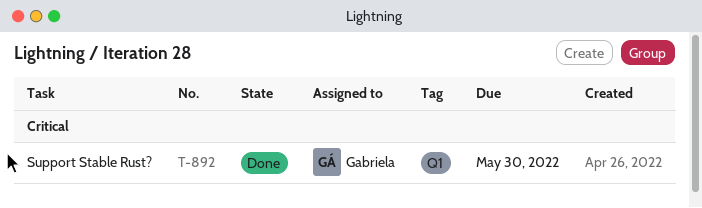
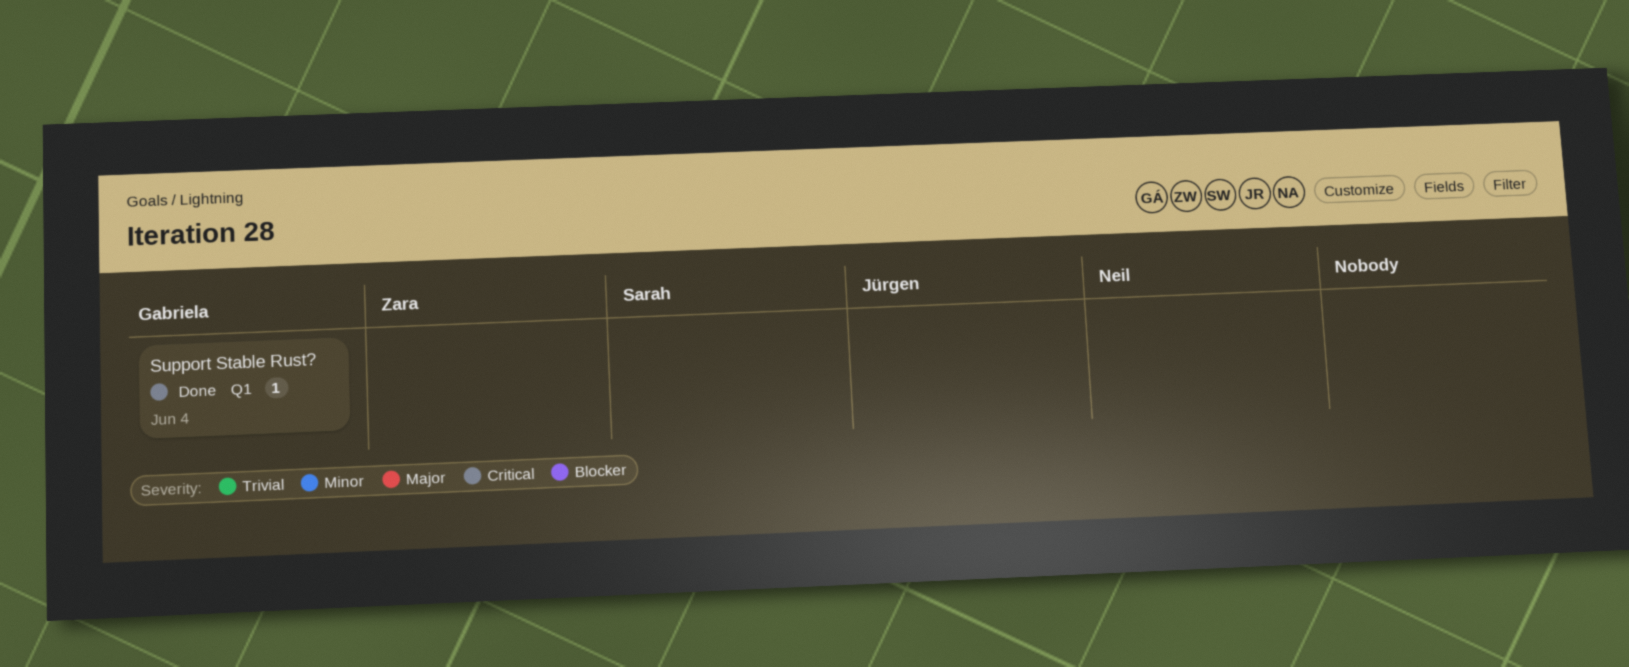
Support Stable Rust?, due: May 30 -> Jun 4

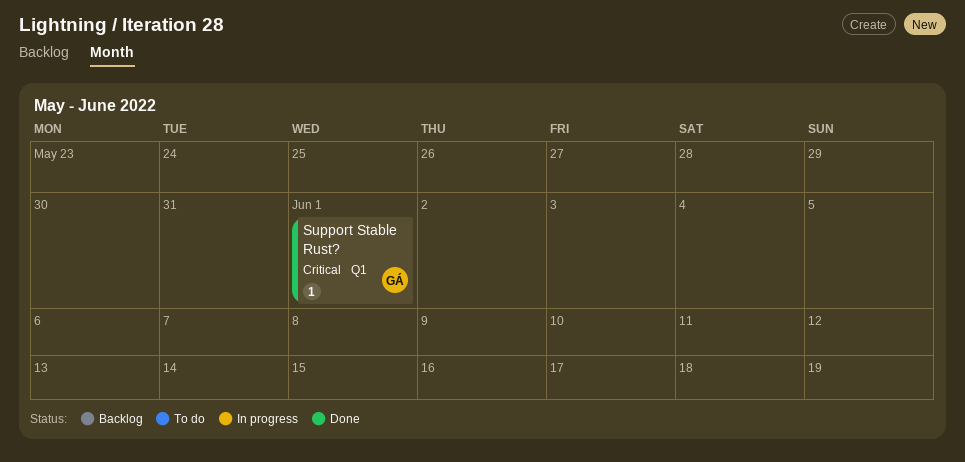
Support Stable Rust?, due: Jun 4 -> Jun 1

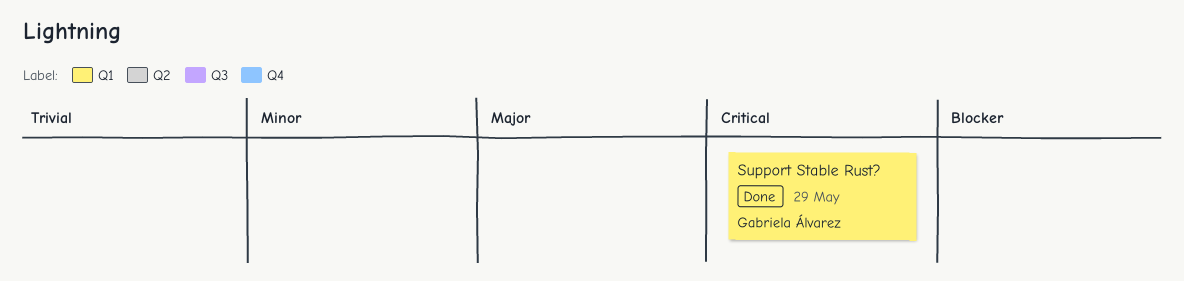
Support Stable Rust?, due: Jun 1 -> May 29

